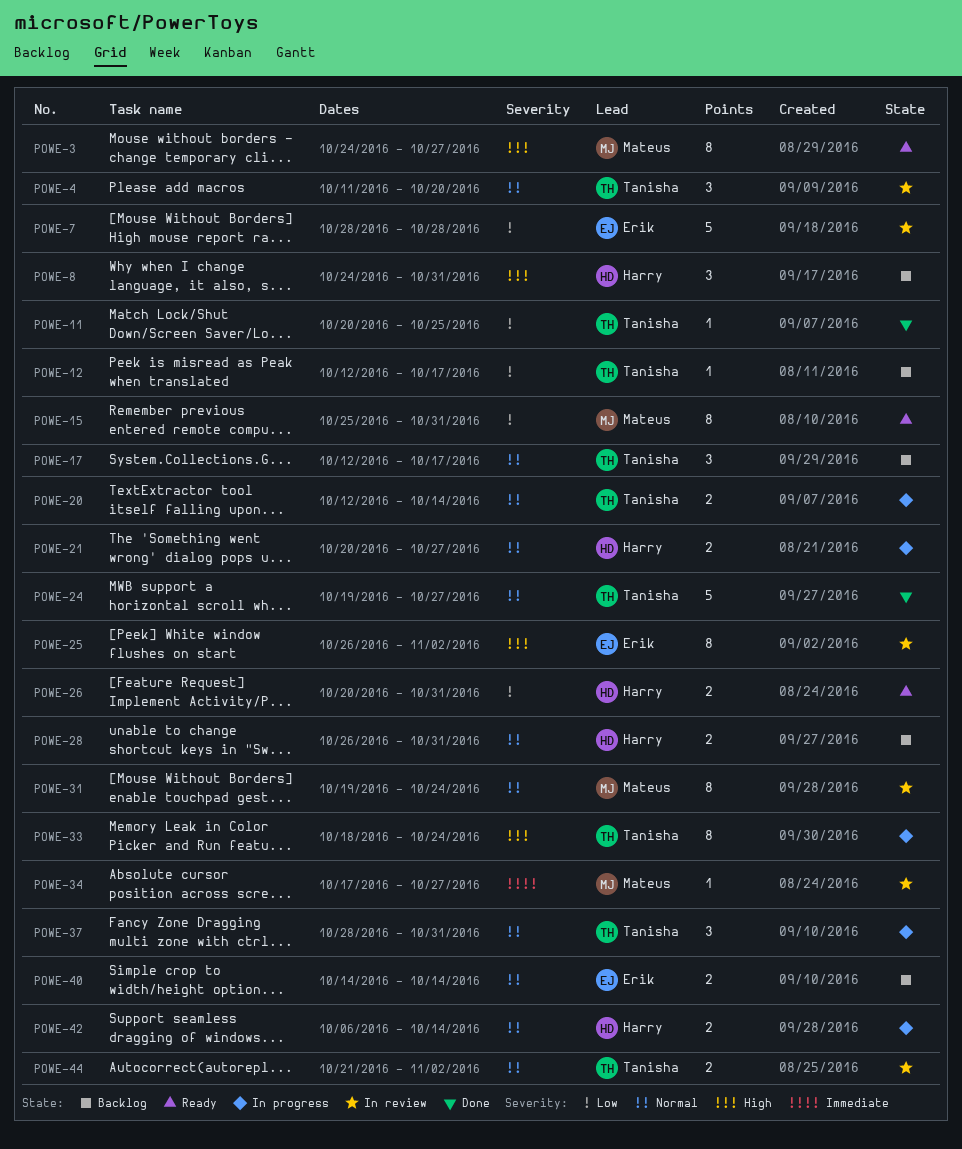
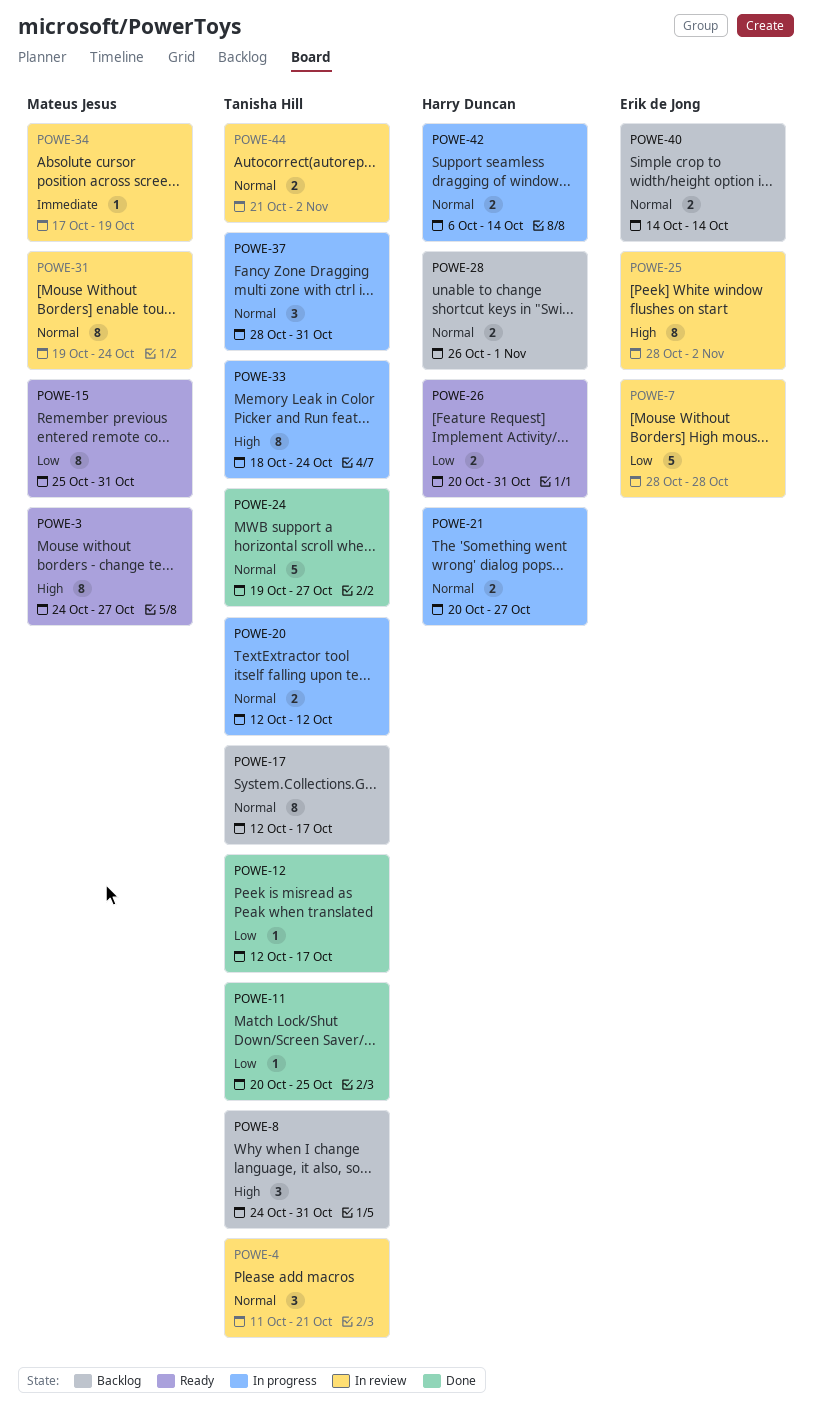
POWE-4, due: Oct 20 -> Oct 21
POWE-8, owner: Harry Duncan -> Tanisha Hill
POWE-12, status: Backlog -> Done
POWE-17, estimate: 3 -> 8
POWE-20, due: Oct 14 -> Oct 12
POWE-25, start: Oct 26 -> Oct 28
POWE-28, due: Oct 31 -> Nov 1
POWE-34, due: Oct 27 -> Oct 19

